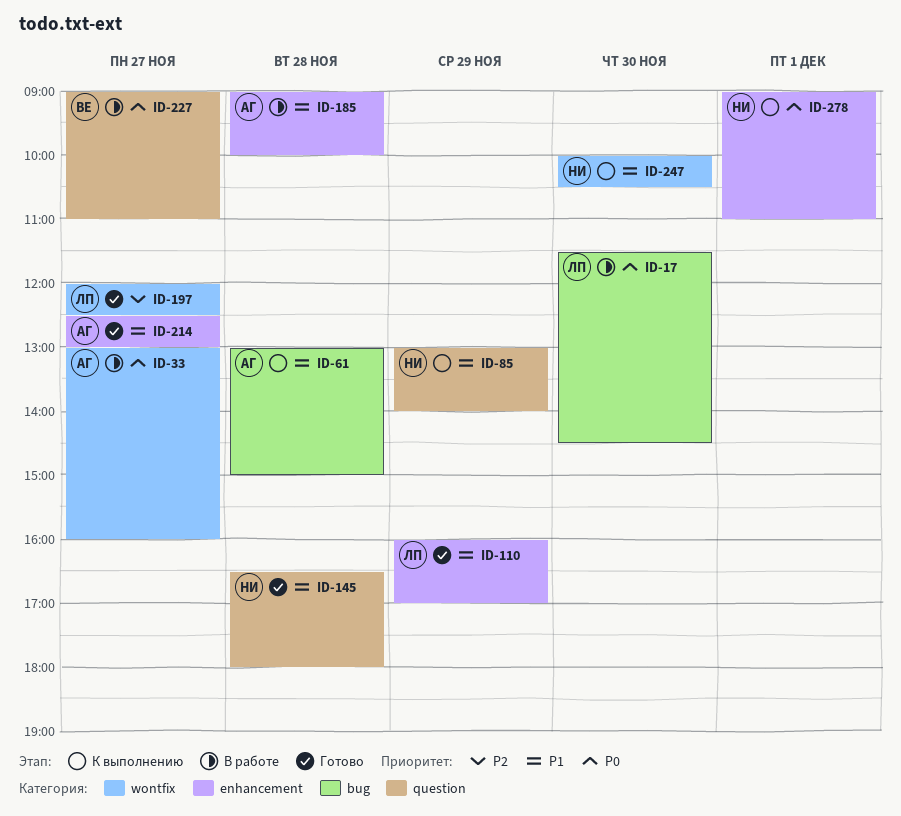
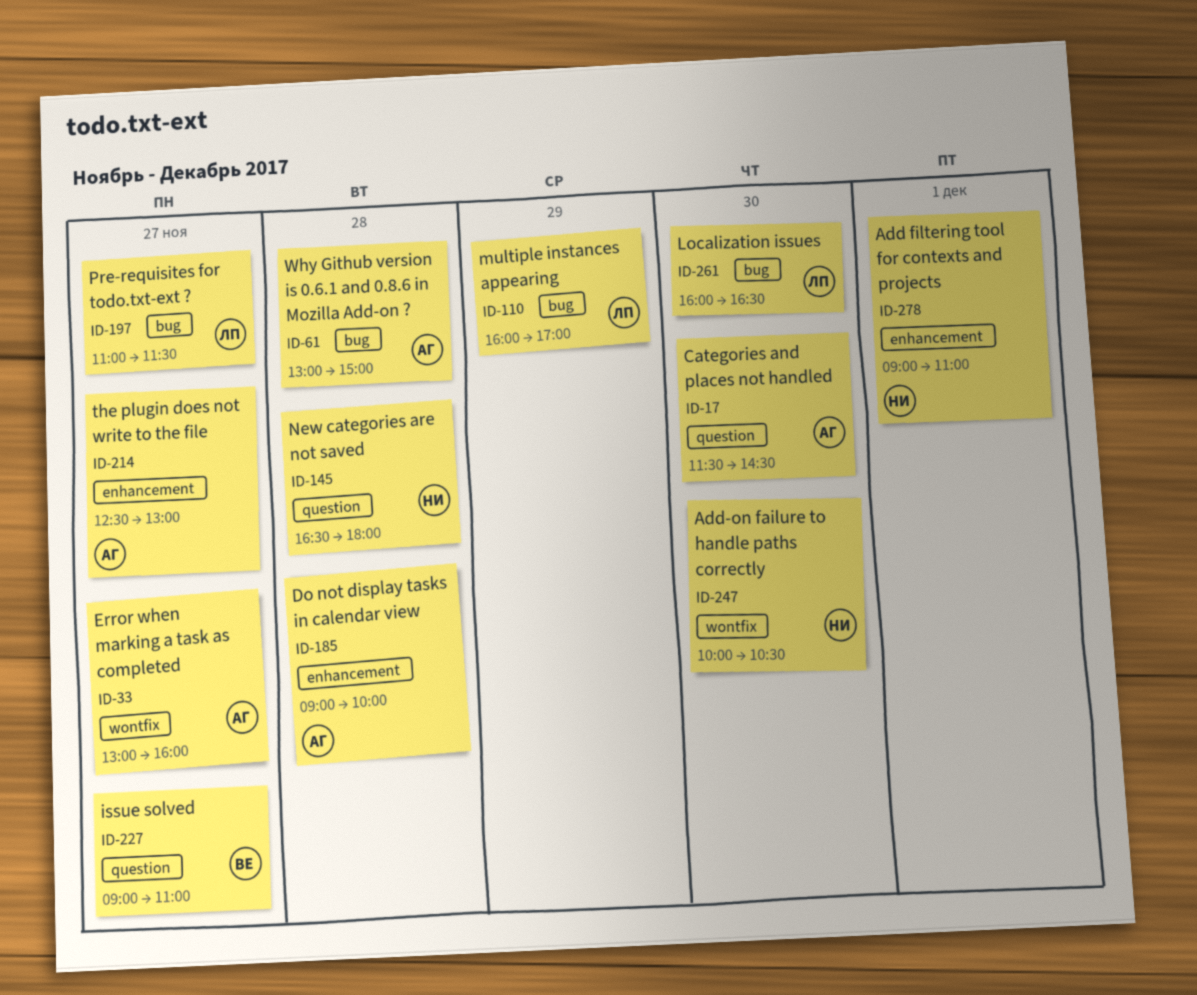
ID-17, owner: ЛП -> АГ
ID-17, label: bug -> question
ID-85: present -> none
ID-110, label: enhancement -> bug
ID-197, label: wontfix -> bug
ID-197, begins: 12:00 -> 11:00
ID-197, ends: 12:30 -> 11:30
ID-261: none -> present

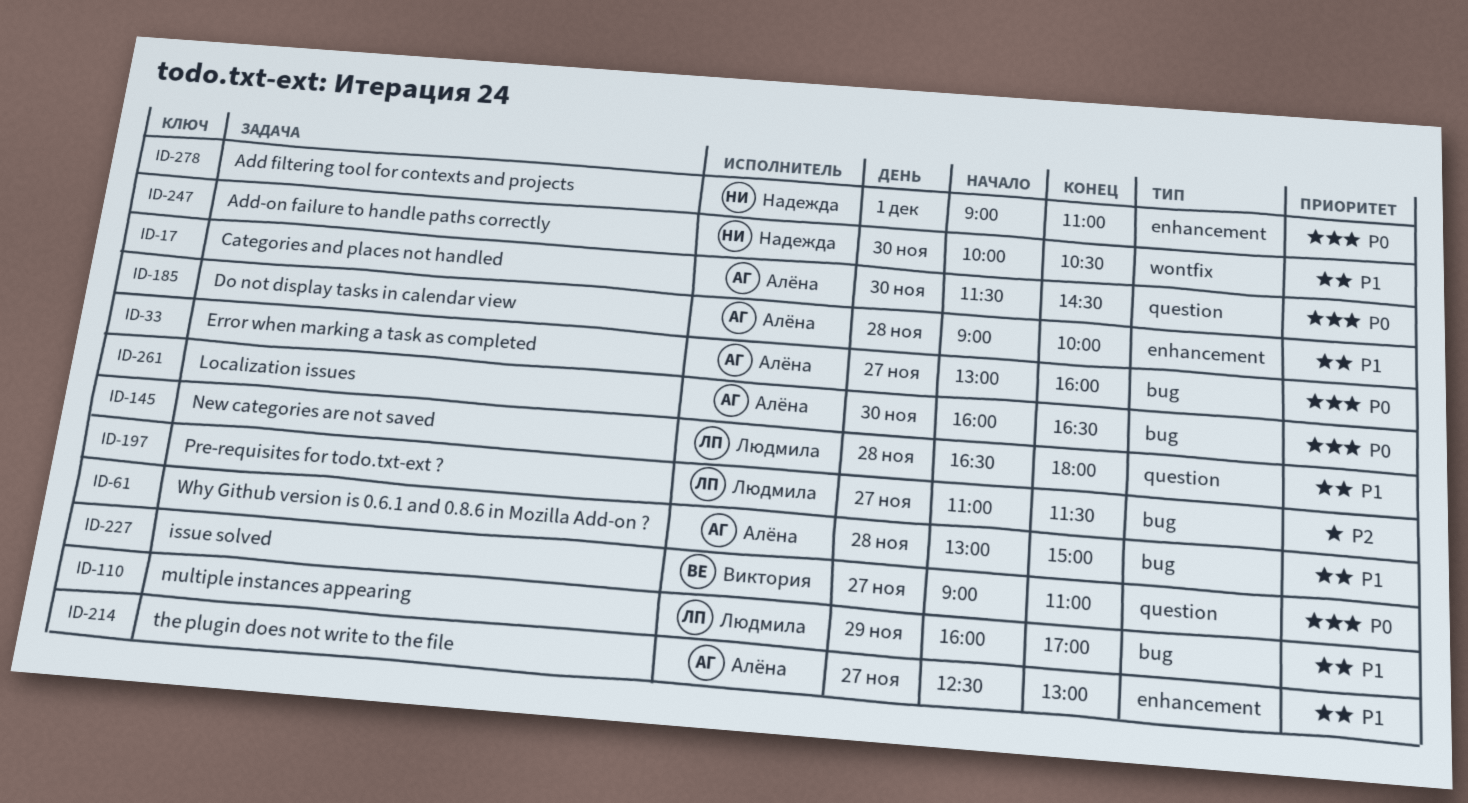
ID-33, label: wontfix -> bug
ID-145, owner: Надежда -> Людмила
ID-261, owner: Людмила -> Алёна

